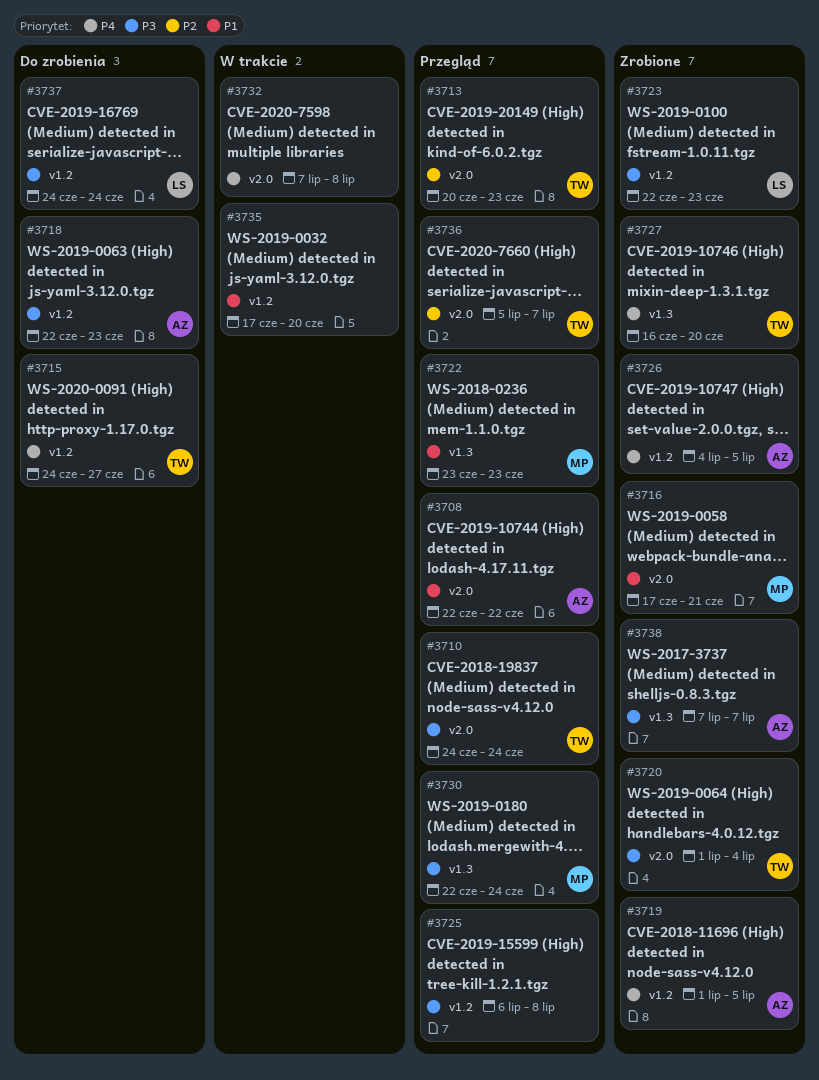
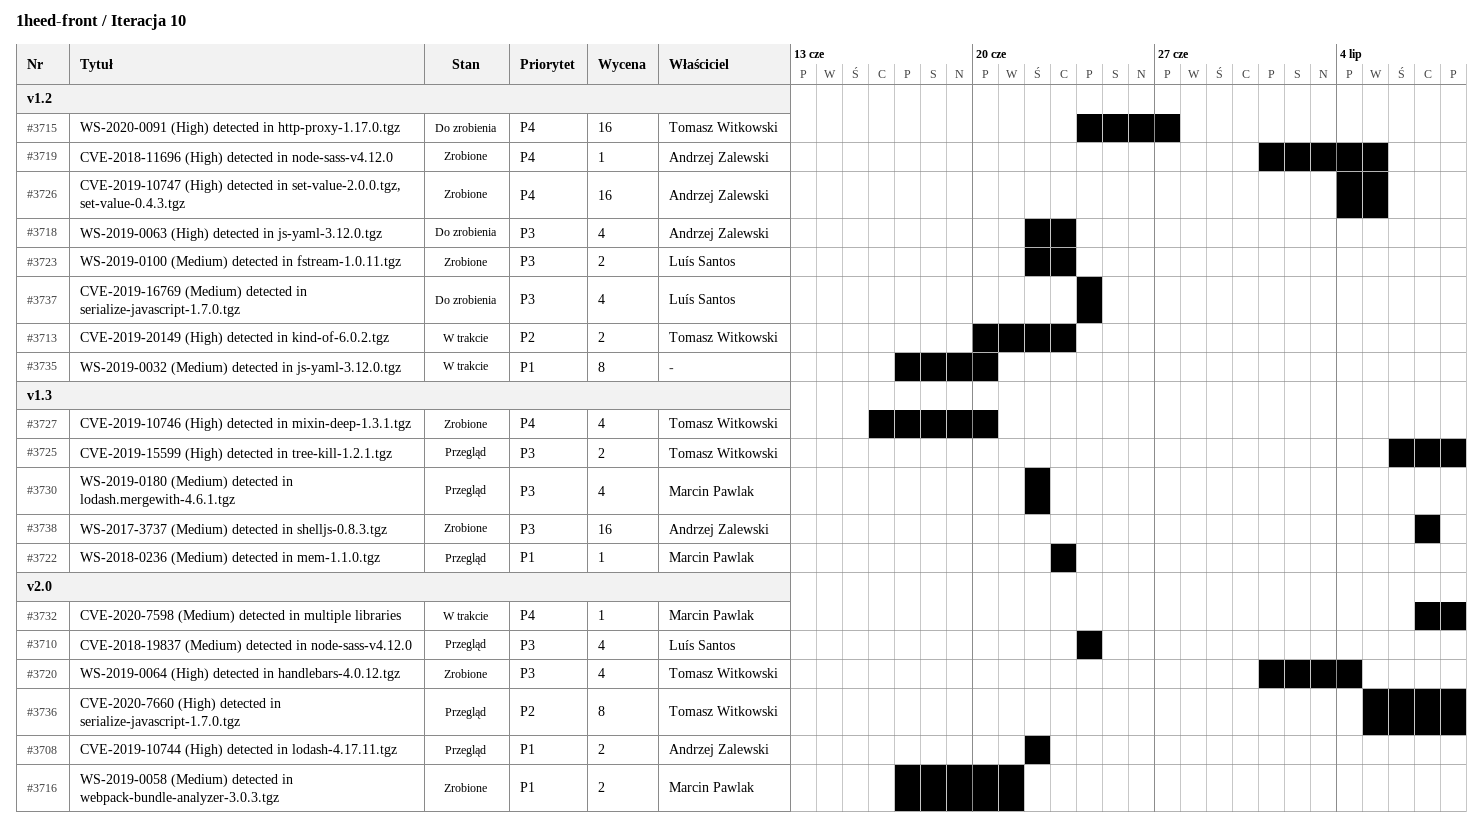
#3710, owner: Tomasz Witkowski -> Luís Santos
#3713, status: Przegląd -> W trakcie
#3713, label: v2.0 -> v1.2
#3725, owner: none -> Tomasz Witkowski
#3725, label: v1.2 -> v1.3
#3730, due: Jun 24 -> Jun 22
#3732, owner: none -> Marcin Pawlak
#3736, due: Jul 7 -> Jul 8

